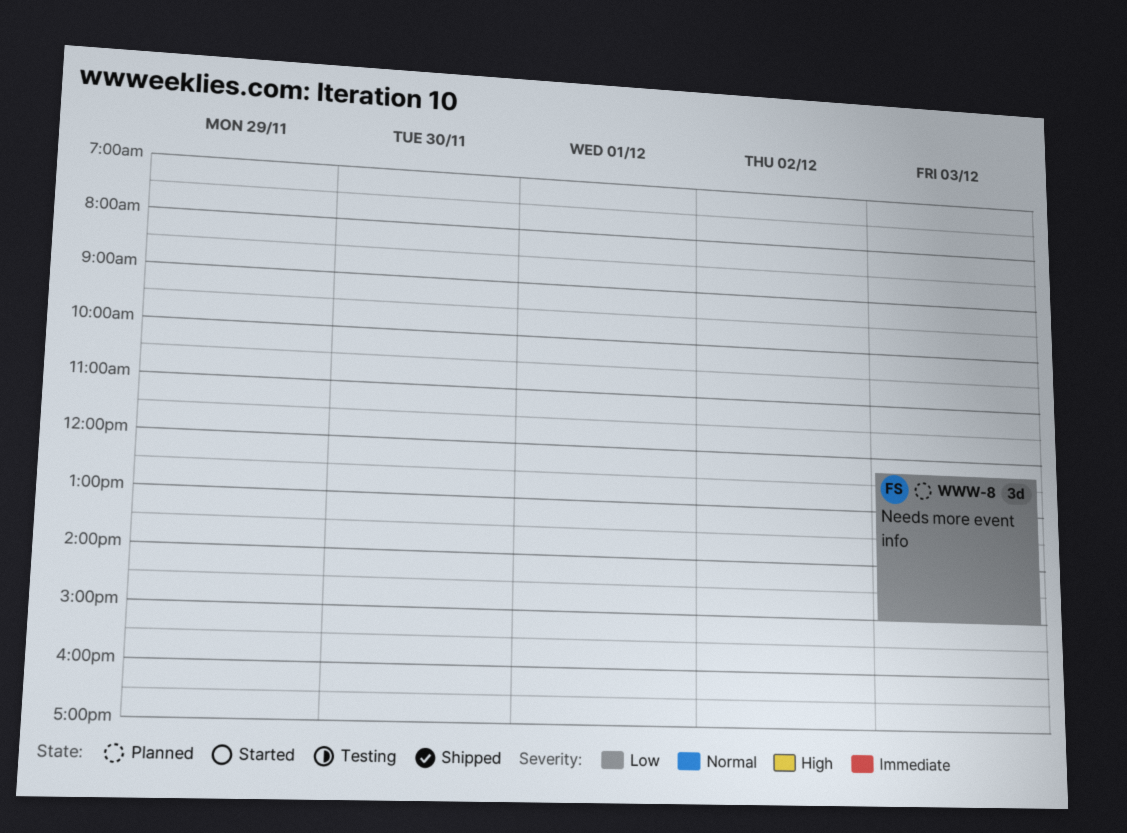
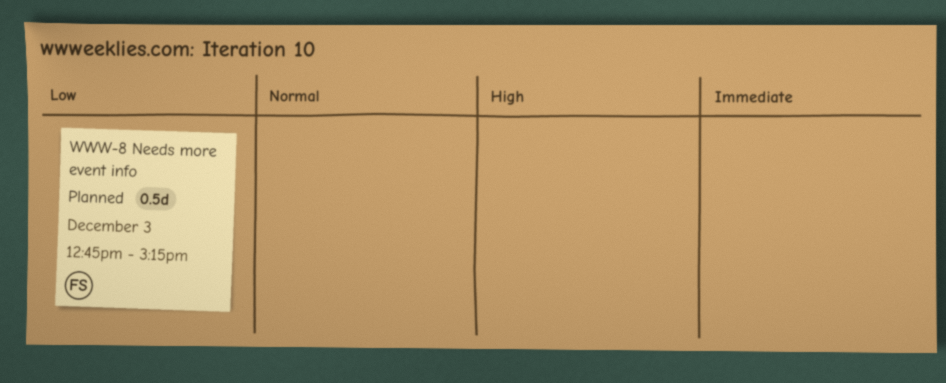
WWW-8, estimate: 3d -> 0.5d
WWW-8, begins: 12:15 -> 12:45
WWW-8, ends: 15:00 -> 15:15

